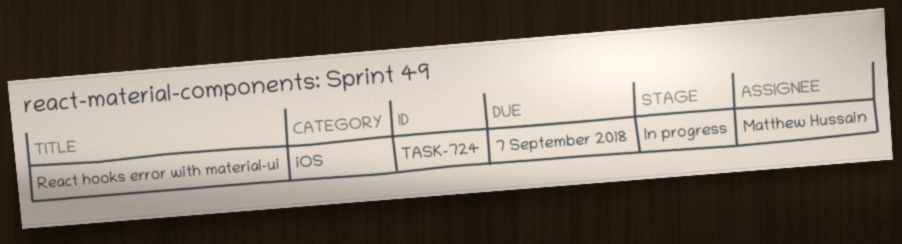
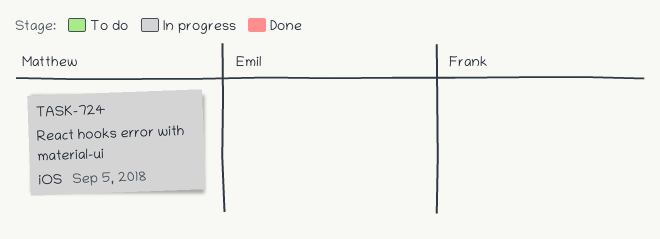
TASK-724, due: Sep 7 -> Sep 5

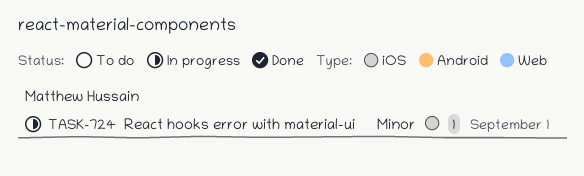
TASK-724, due: Sep 5 -> Sep 1

